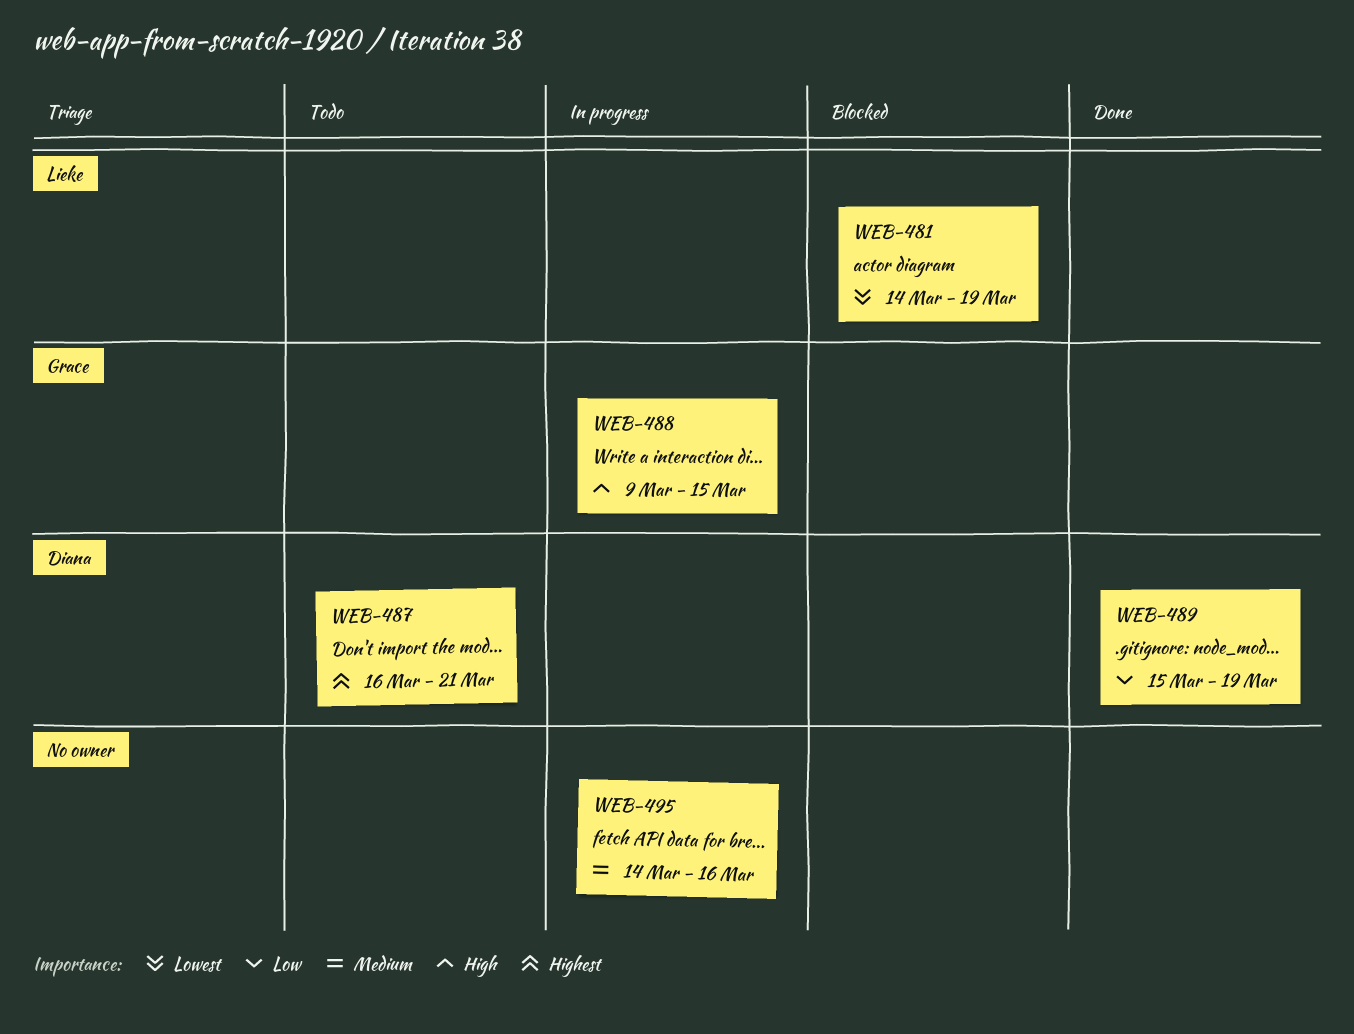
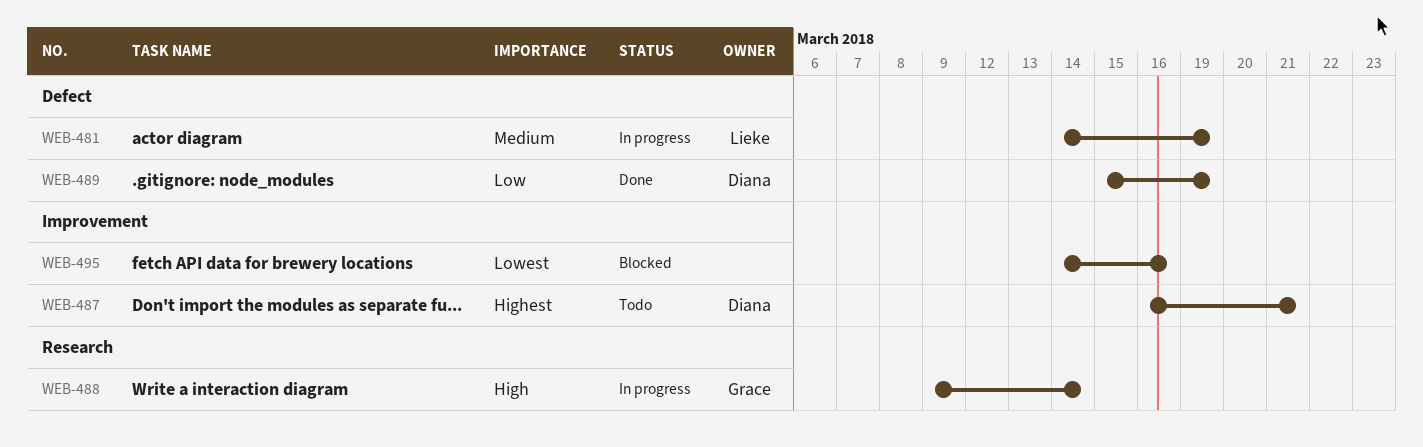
WEB-481, status: Blocked -> In progress
WEB-481, priority: Lowest -> Medium
WEB-488, due: Mar 15 -> Mar 14
WEB-495, status: In progress -> Blocked
WEB-495, priority: Medium -> Lowest

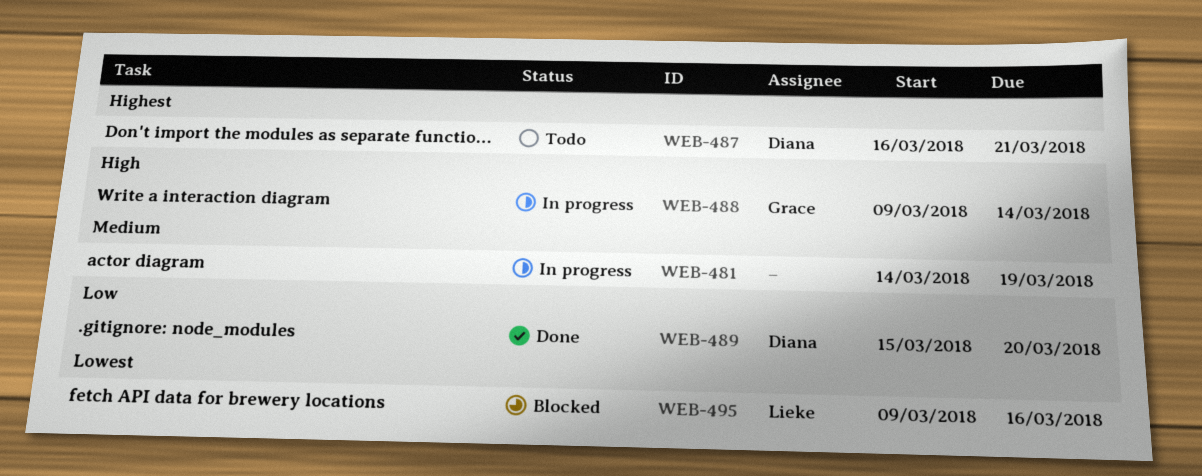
WEB-481, owner: Lieke -> none
WEB-489, due: Mar 19 -> Mar 20
WEB-495, owner: none -> Lieke
WEB-495, start: Mar 14 -> Mar 9

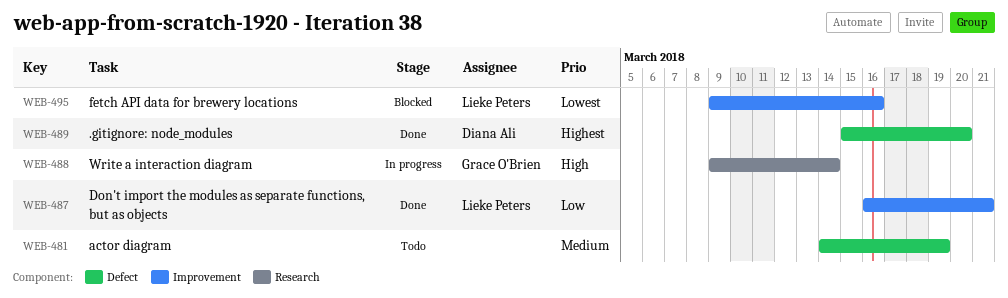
WEB-481, status: In progress -> Todo
WEB-487, status: Todo -> Done
WEB-487, owner: Diana Ali -> Lieke Peters
WEB-487, priority: Highest -> Low
WEB-489, priority: Low -> Highest

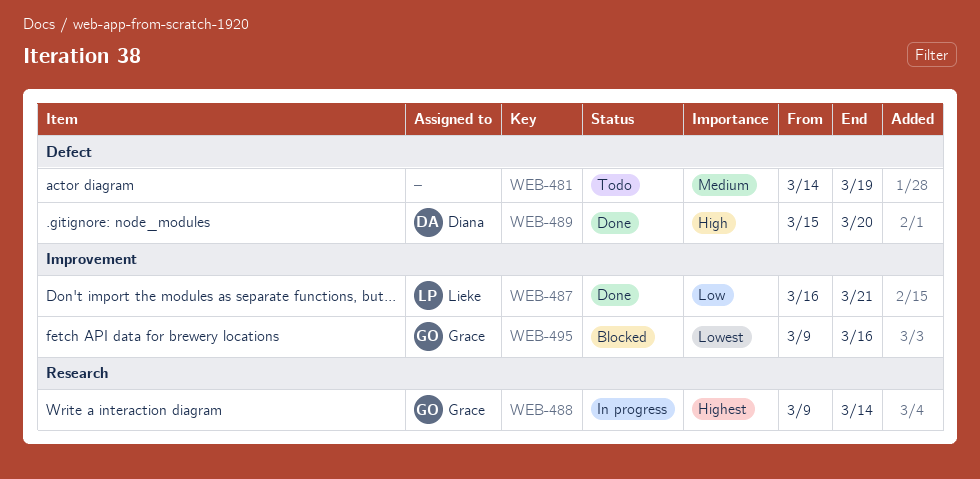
WEB-488, priority: High -> Highest
WEB-489, priority: Highest -> High
WEB-495, owner: Lieke Peters -> Grace O'Brien

